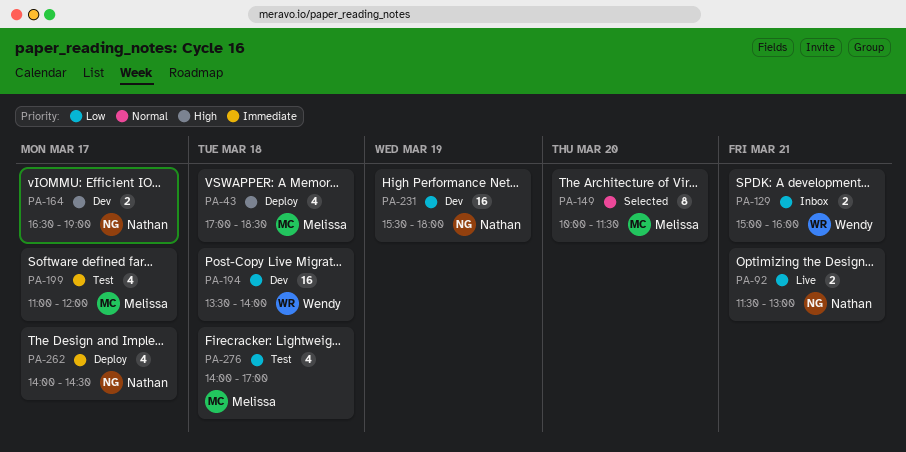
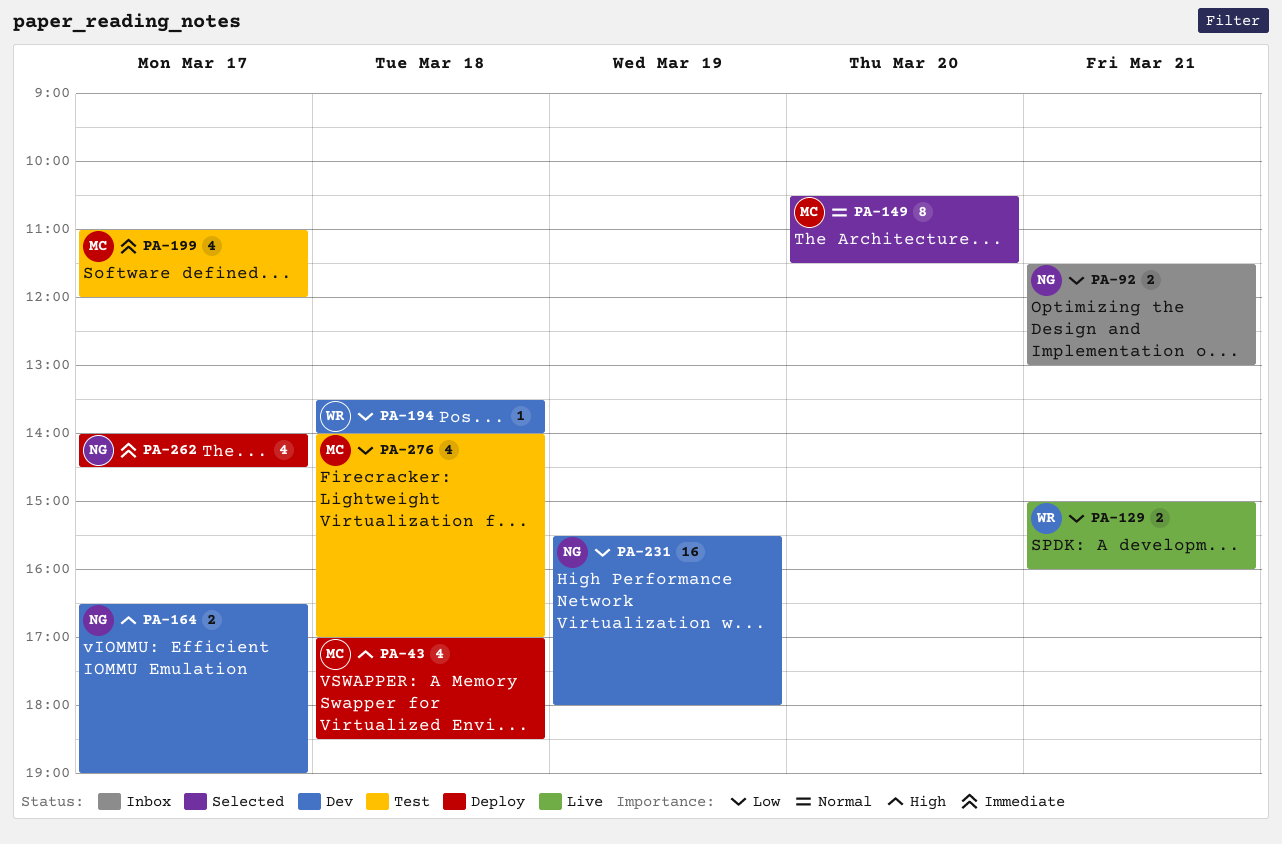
PA-92, status: Live -> Inbox
PA-129, status: Inbox -> Live
PA-149, begins: 10:00 -> 10:30
PA-194, estimate: 16 -> 1

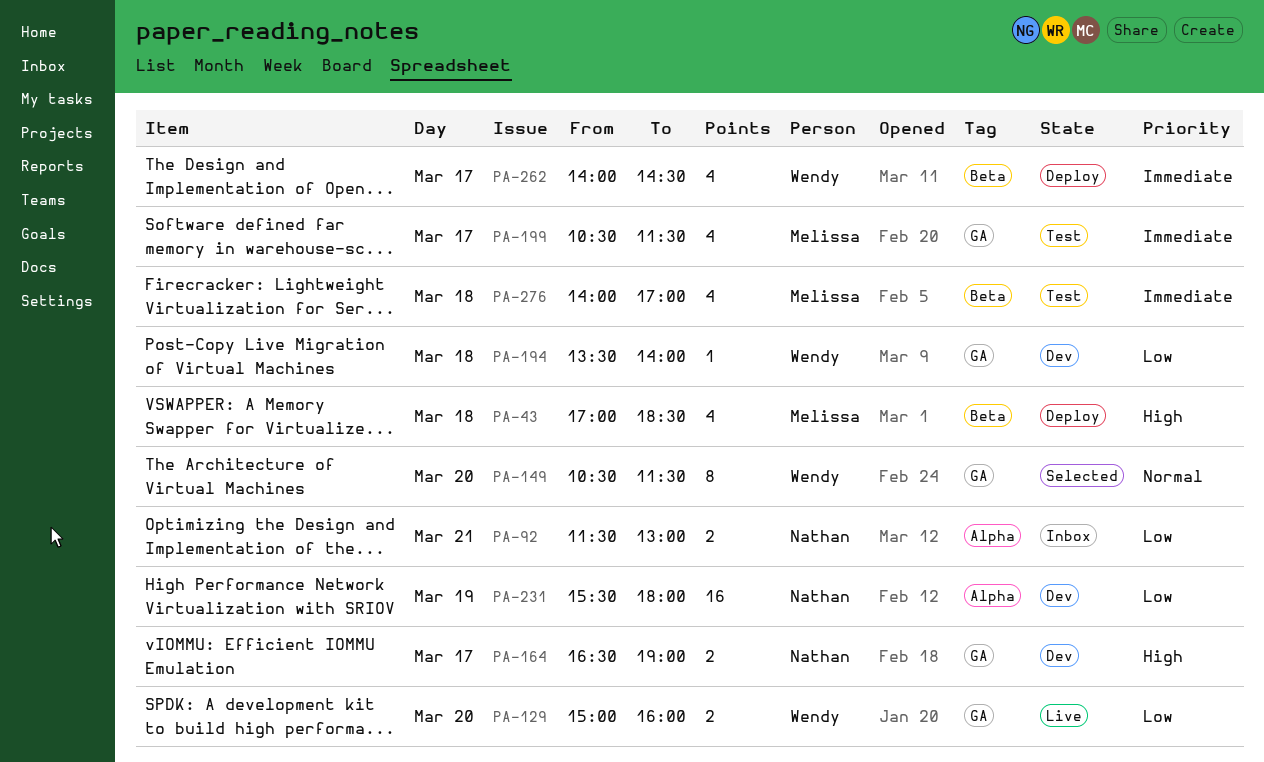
PA-129, day: Mar 21 -> Mar 20
PA-149, owner: Melissa -> Wendy
PA-199, begins: 11:00 -> 10:30
PA-199, ends: 12:00 -> 11:30
PA-262, owner: Nathan -> Wendy
PA-276, priority: Low -> Immediate

